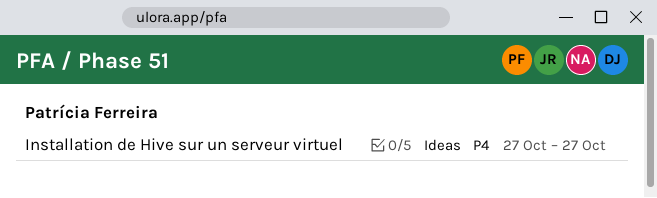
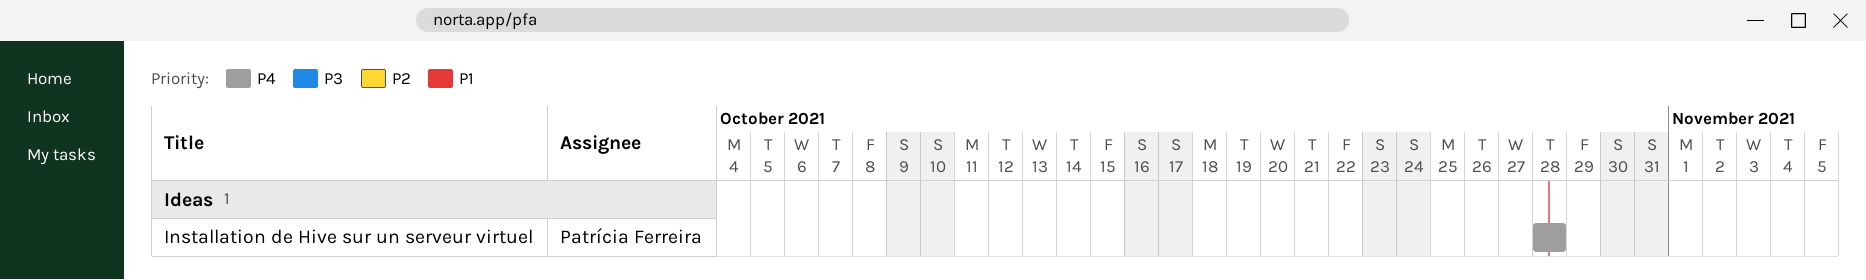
Installation de Hive sur un serveur virtuel, start: Oct 27 -> Oct 28
Installation de Hive sur un serveur virtuel, due: Oct 27 -> Oct 28

